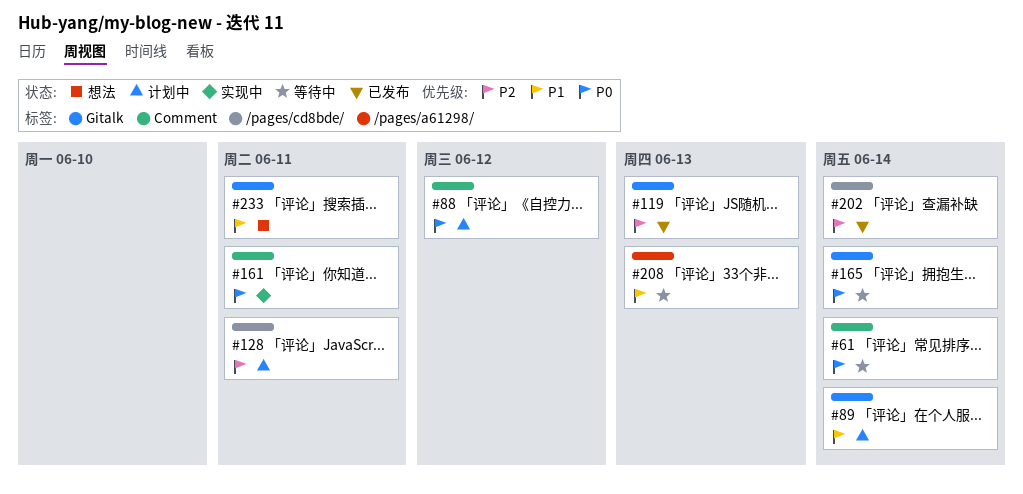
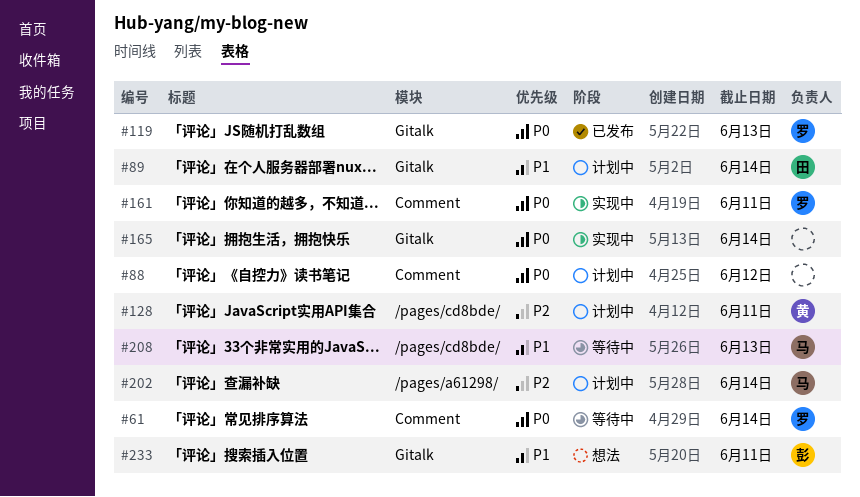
#119, priority: P2 -> P0
#165, status: 等待中 -> 实现中
#202, status: 已发布 -> 计划中
#202, label: /pages/cd8bde/ -> /pages/a61298/
#208, label: /pages/a61298/ -> /pages/cd8bde/

